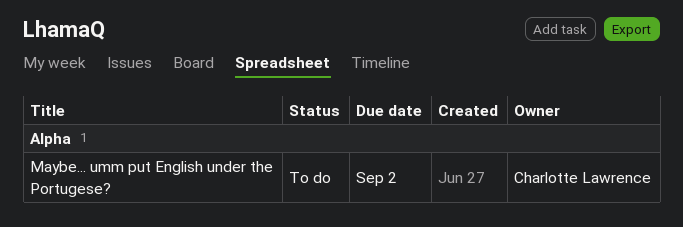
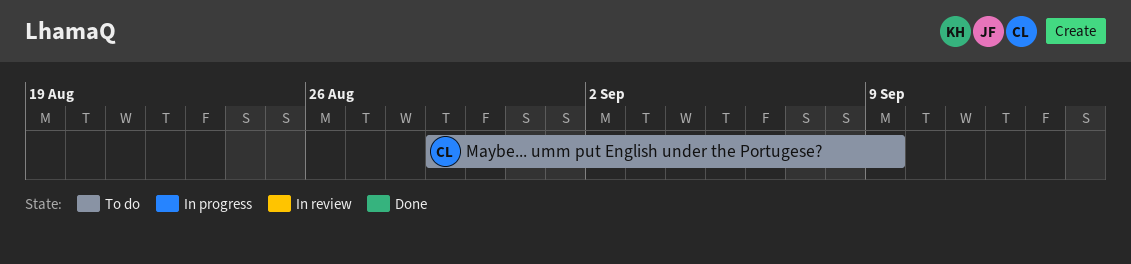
Maybe... umm put English under the Portugese?, due: Sep 2 -> Sep 9

